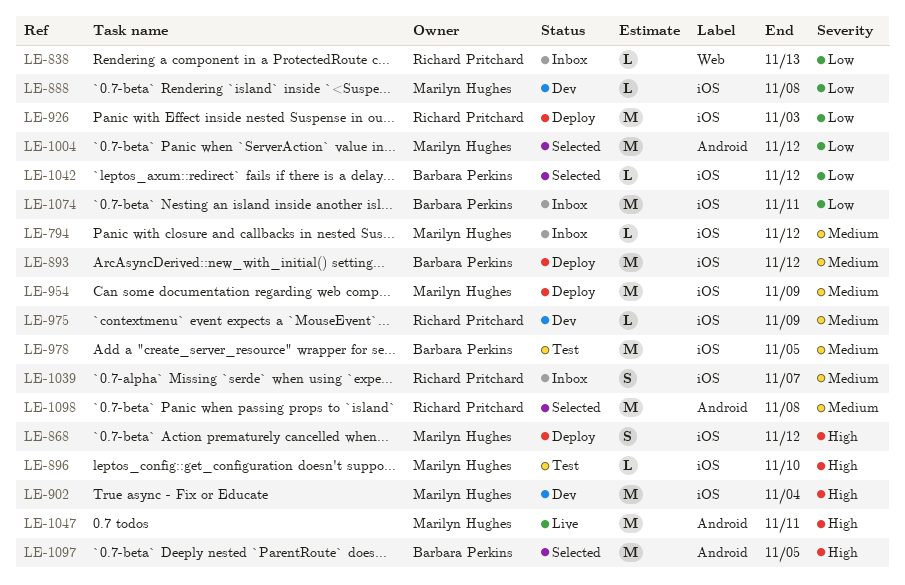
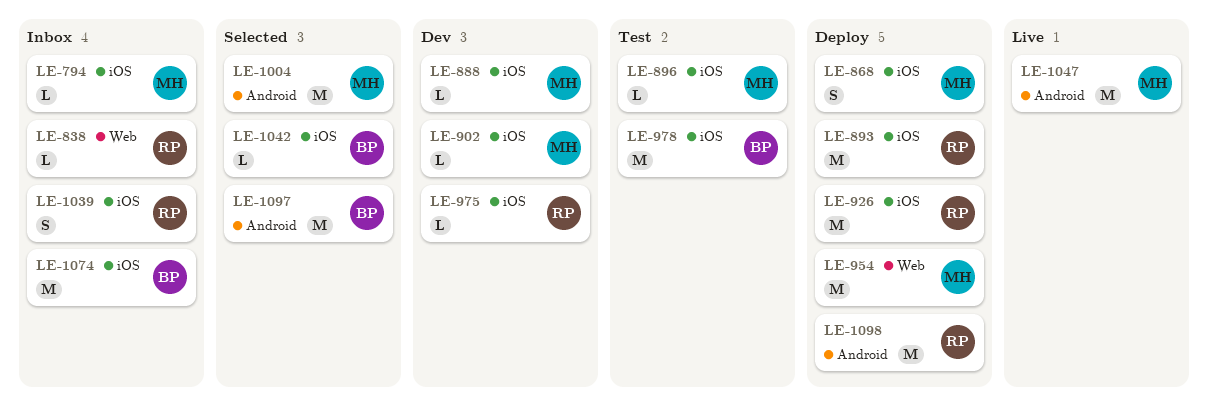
LE-893, owner: Barbara Perkins -> Richard Pritchard
LE-902, estimate: M -> L
LE-954, label: iOS -> Web
LE-1098, status: Selected -> Deploy

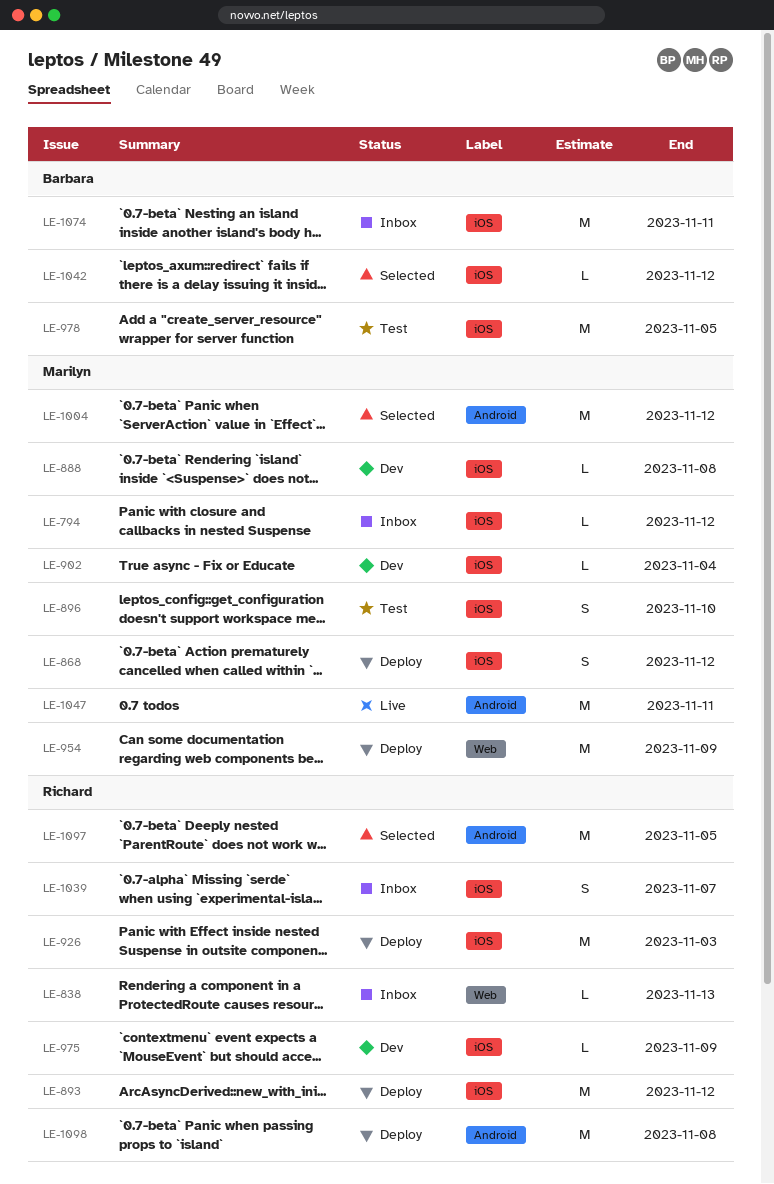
LE-896, estimate: L -> S
LE-1097, owner: Barbara -> Richard

